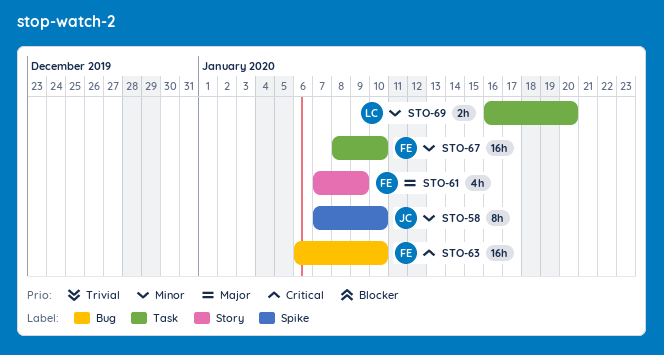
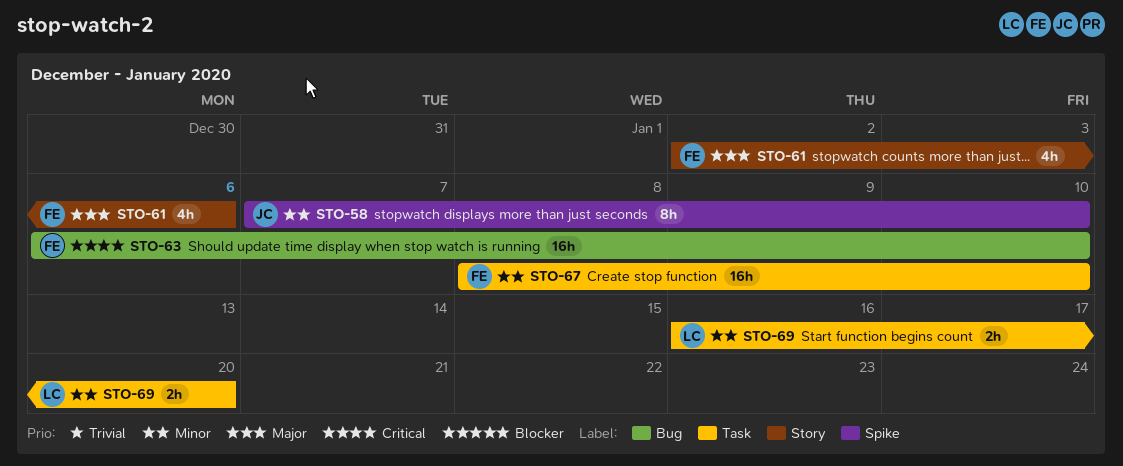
STO-61, start: Jan 7 -> Jan 2
STO-61, due: Jan 9 -> Jan 6

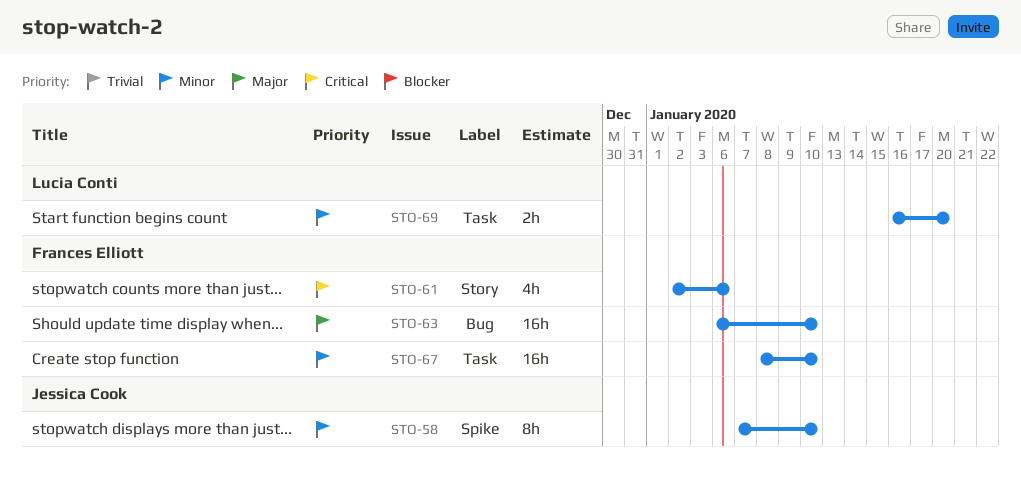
STO-61, priority: Major -> Critical
STO-63, priority: Critical -> Major

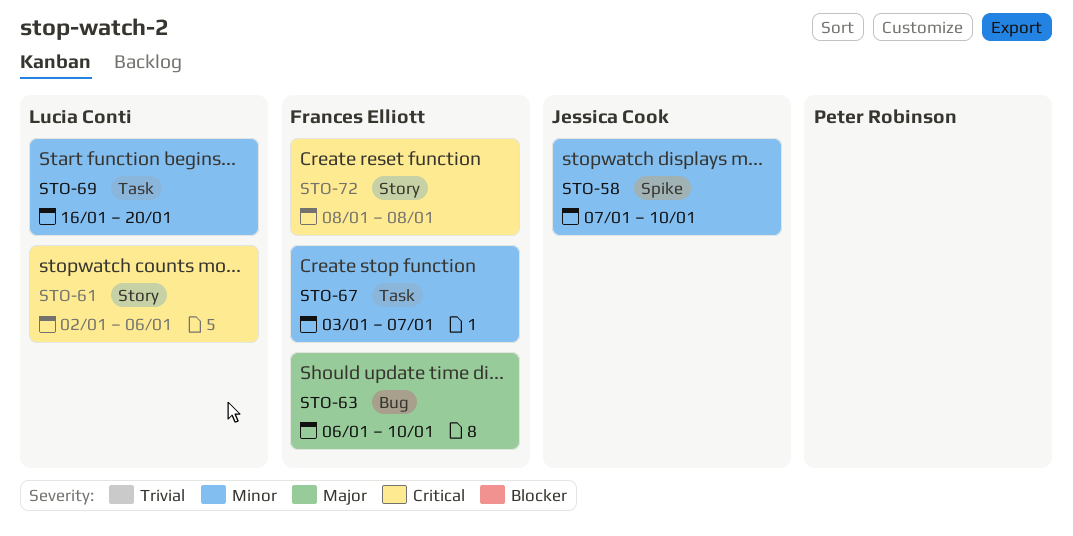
STO-61, owner: Frances Elliott -> Lucia Conti
STO-67, start: Jan 8 -> Jan 3
STO-67, due: Jan 10 -> Jan 7
STO-72: none -> present

